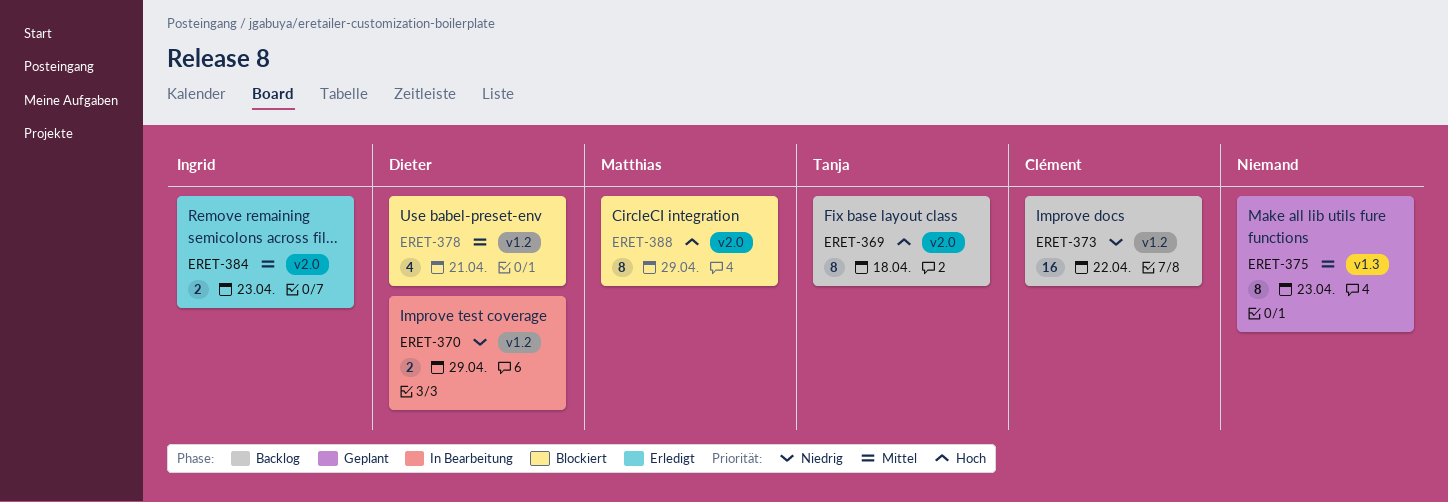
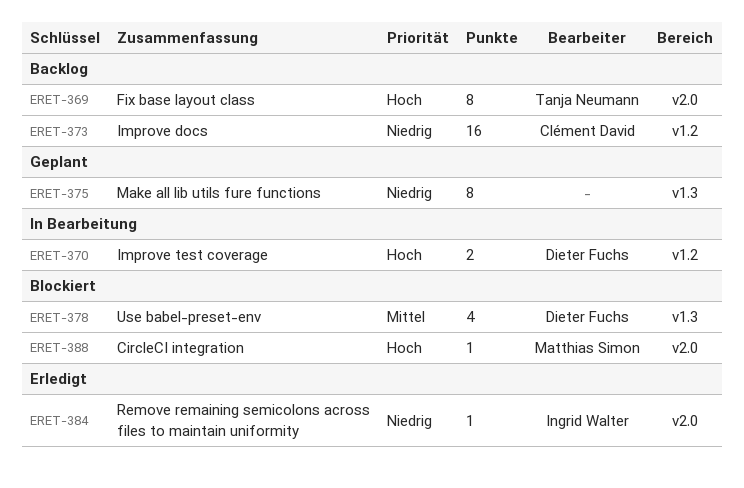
ERET-370, priority: Niedrig -> Hoch
ERET-375, priority: Mittel -> Niedrig
ERET-378, label: v1.2 -> v1.3
ERET-384, priority: Mittel -> Niedrig
ERET-384, estimate: 2 -> 1
ERET-388, estimate: 8 -> 1

